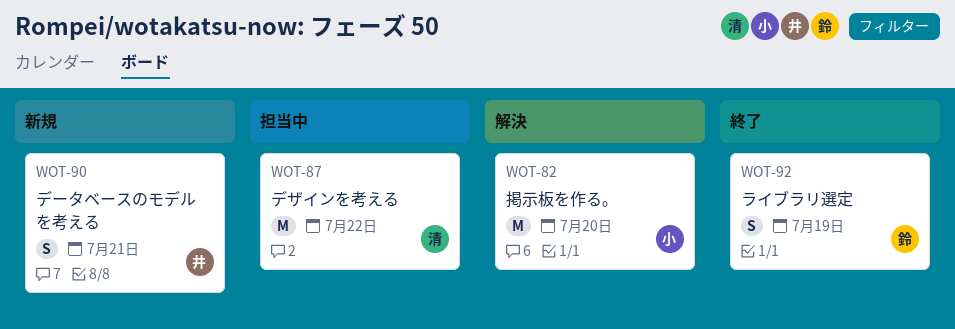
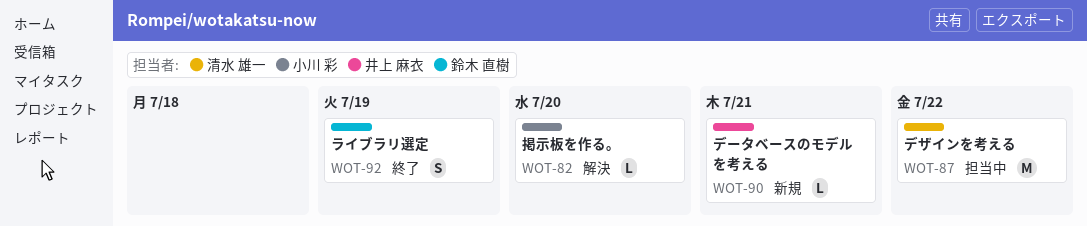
WOT-82, estimate: M -> L
WOT-90, estimate: S -> L

